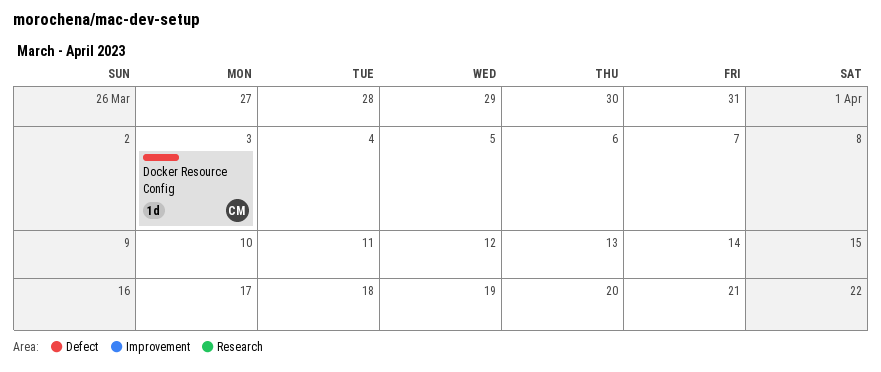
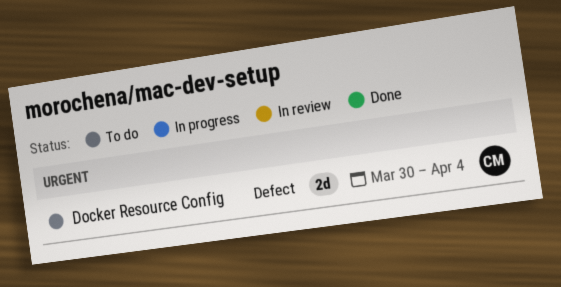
Docker Resource Config, estimate: 1d -> 2d
Docker Resource Config, due: Apr 3 -> Apr 4

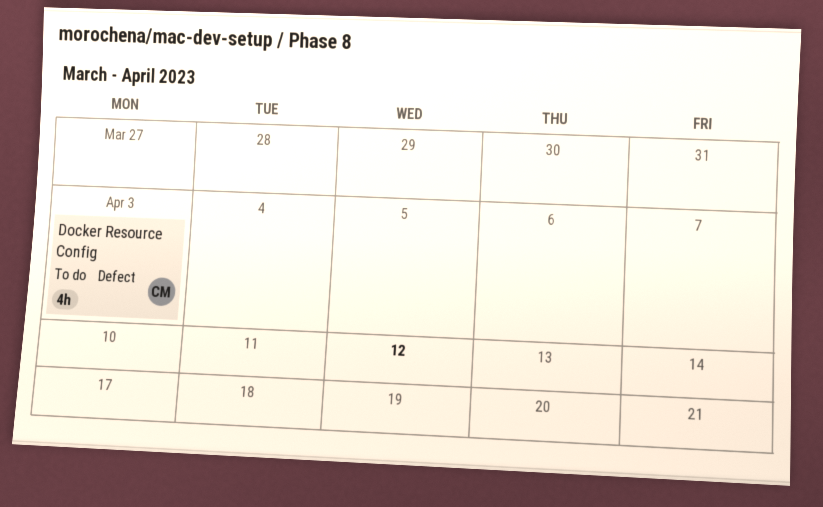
Docker Resource Config, estimate: 2d -> 4h
Docker Resource Config, due: Apr 4 -> Apr 3

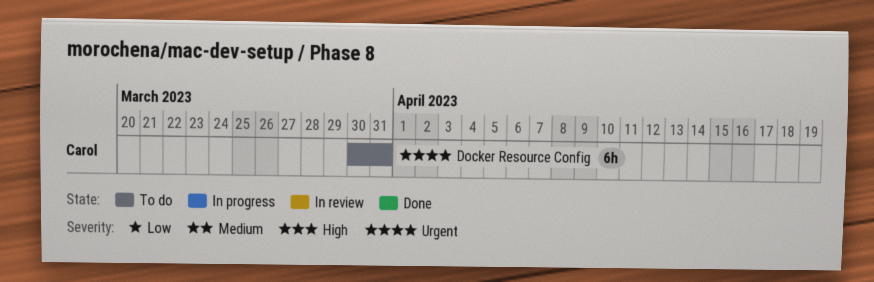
Docker Resource Config, estimate: 4h -> 6h
Docker Resource Config, due: Apr 3 -> Mar 31

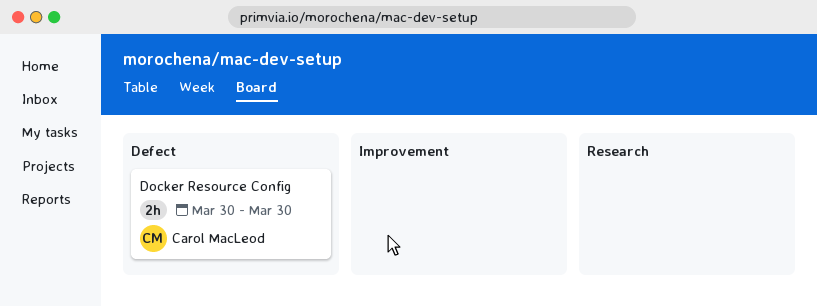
Docker Resource Config, estimate: 6h -> 2h
Docker Resource Config, due: Mar 31 -> Mar 30

